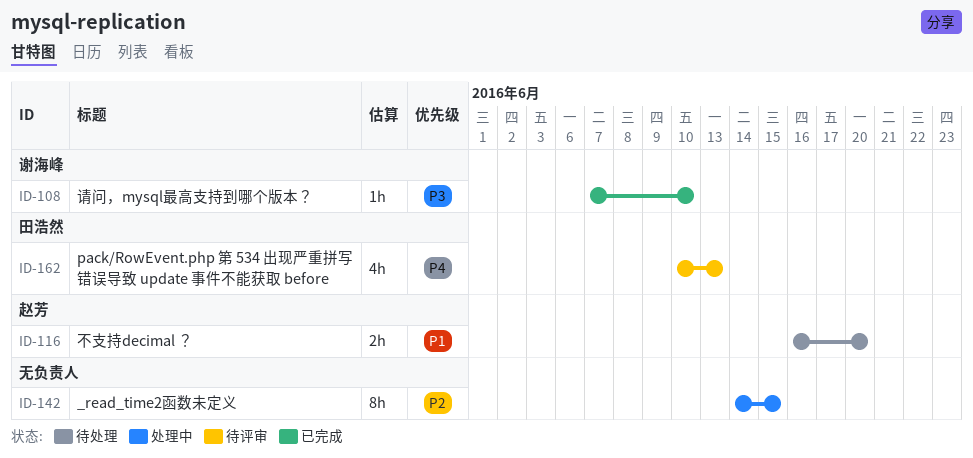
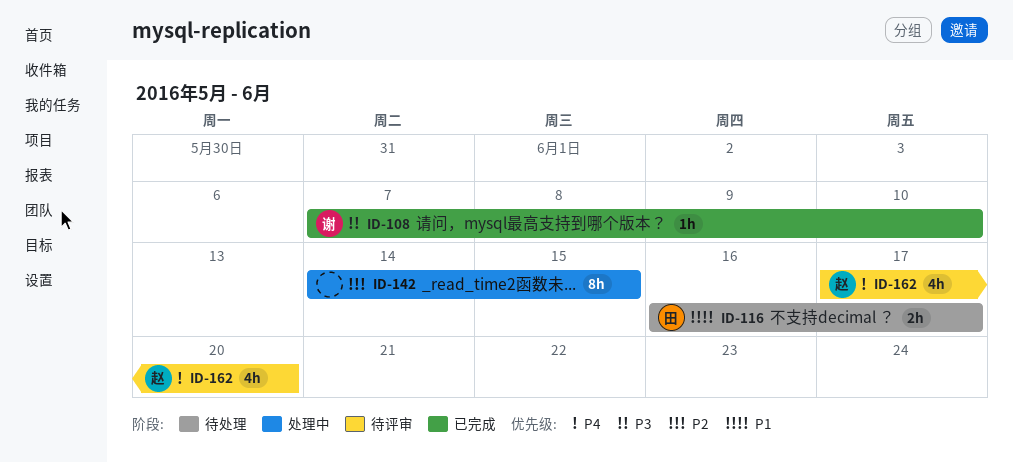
ID-116, owner: 赵芳 -> 田浩然
ID-116, due: Jun 20 -> Jun 17
ID-162, owner: 田浩然 -> 赵芳
ID-162, start: Jun 10 -> Jun 17
ID-162, due: Jun 13 -> Jun 20

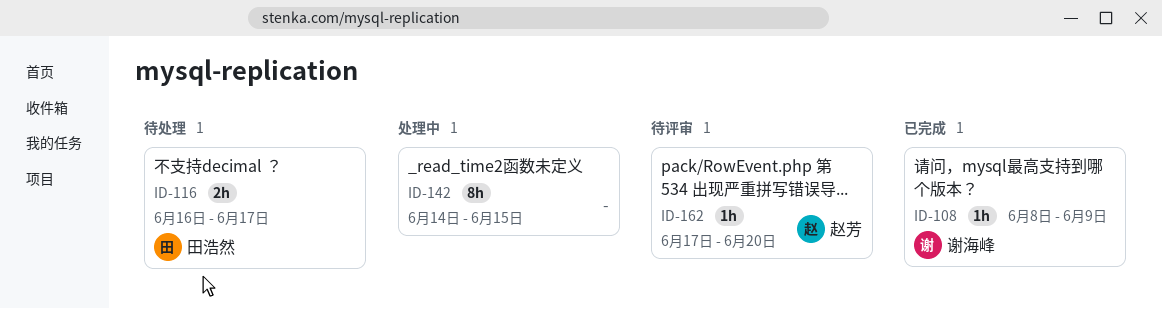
ID-108, start: Jun 7 -> Jun 8
ID-108, due: Jun 10 -> Jun 9
ID-162, estimate: 4h -> 1h

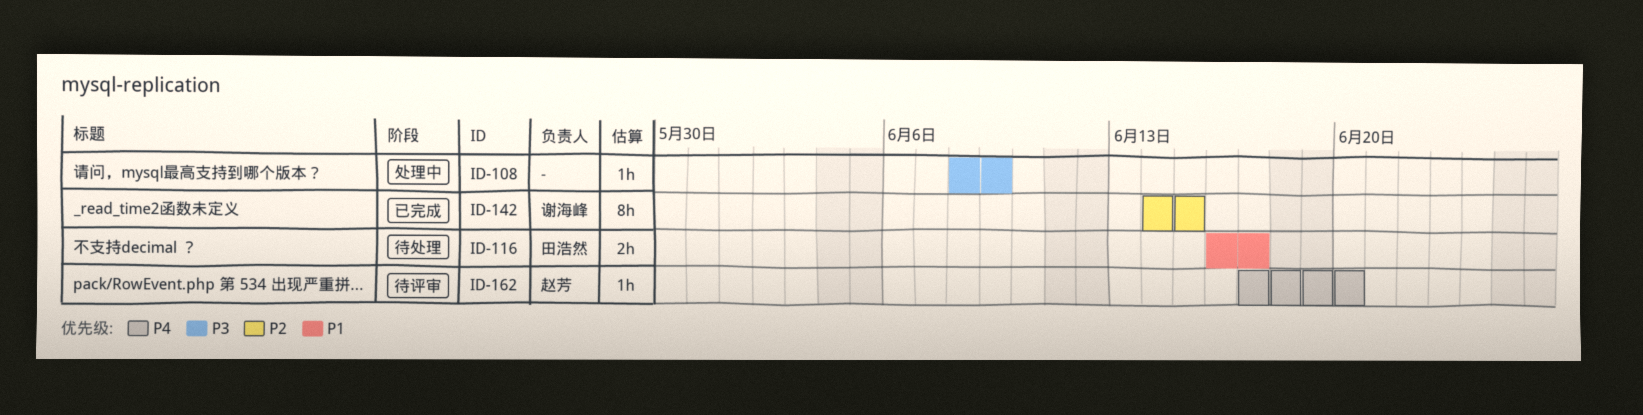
ID-108, status: 已完成 -> 处理中
ID-108, owner: 谢海峰 -> none
ID-142, status: 处理中 -> 已完成
ID-142, owner: none -> 谢海峰

